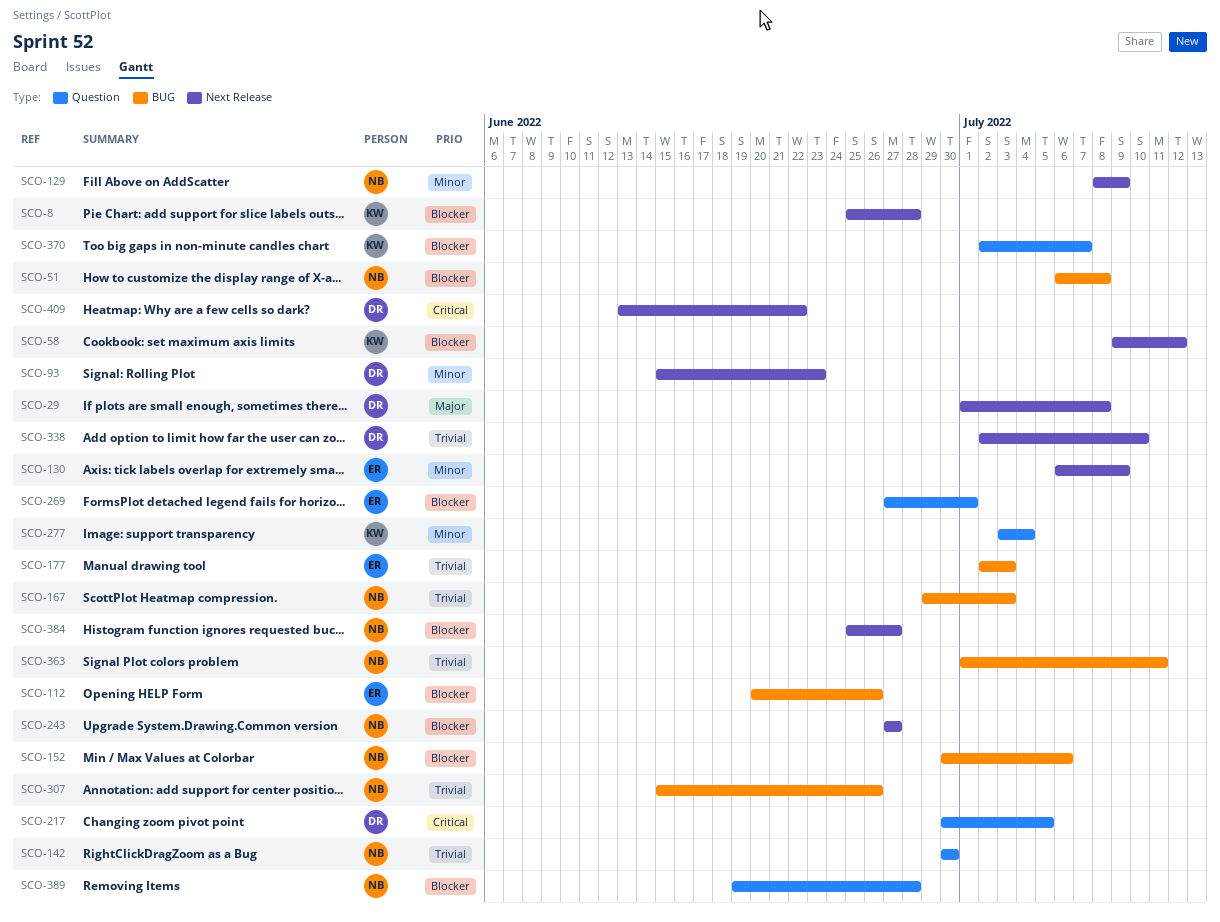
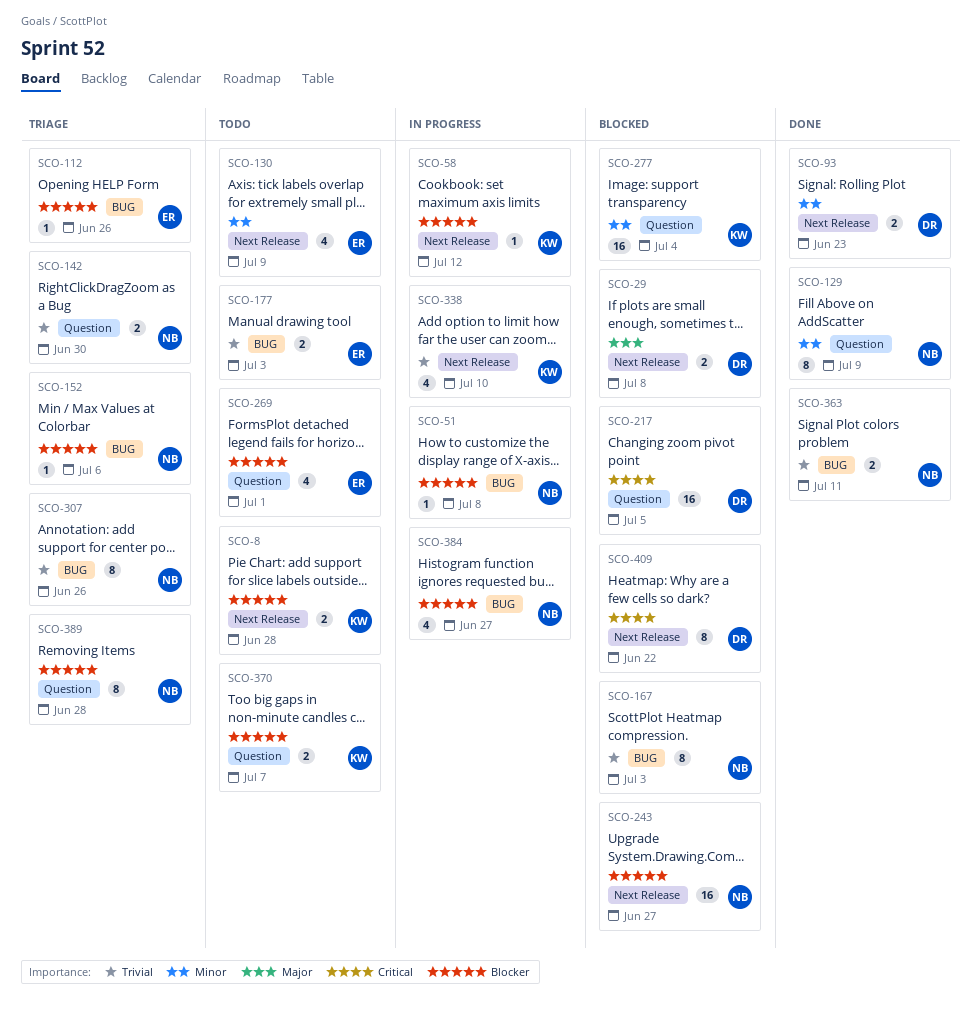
SCO-129, label: Next Release -> Question
SCO-338, owner: DR -> KW
SCO-384, label: Next Release -> BUG

